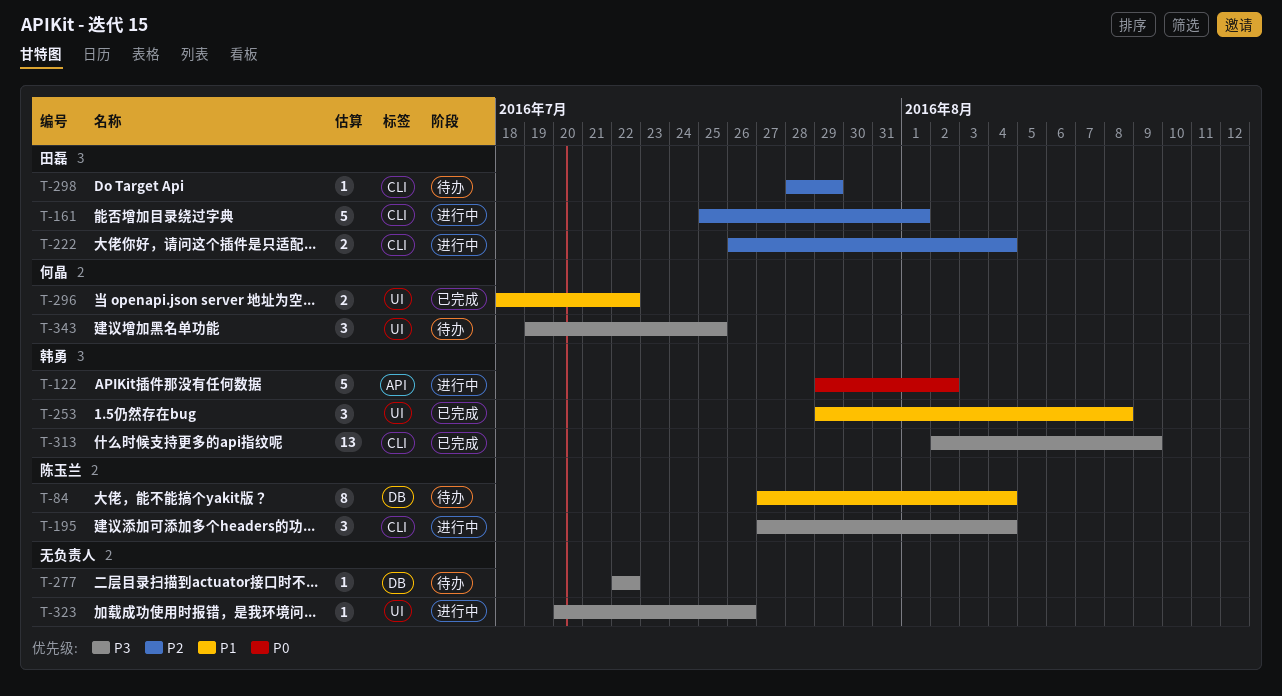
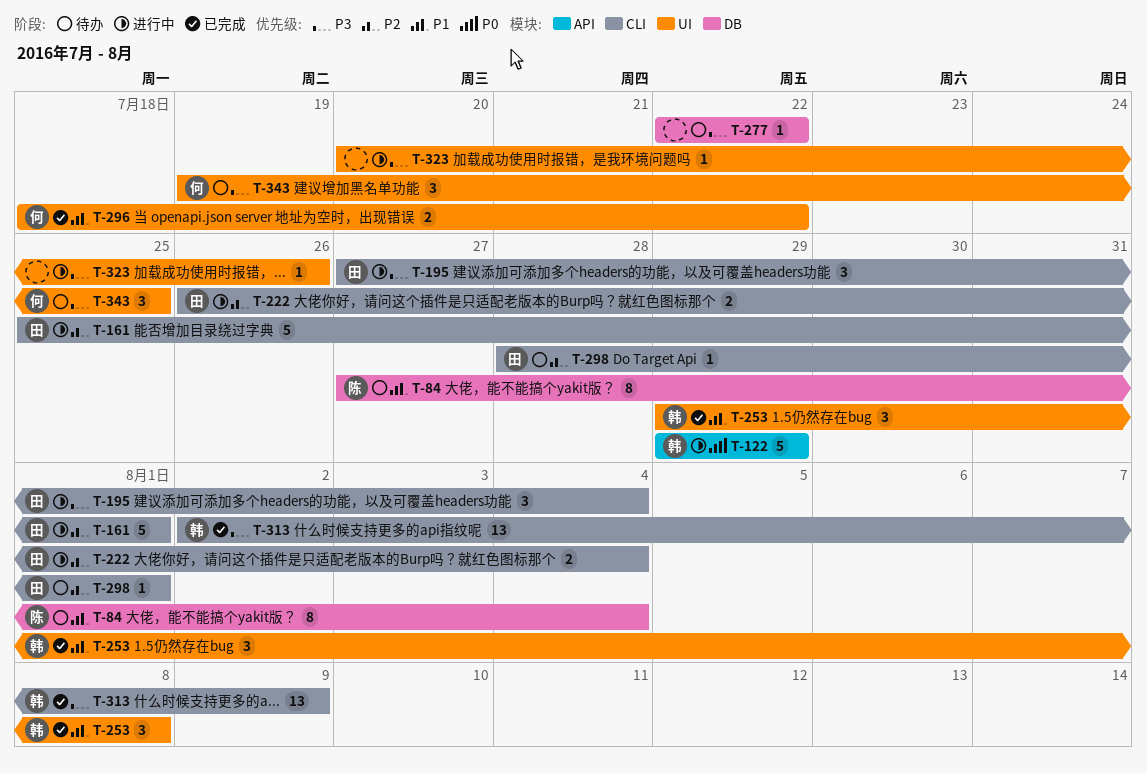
T-122, due: Aug 2 -> Jul 29
T-195, owner: 陈玉兰 -> 田磊
T-298, due: Jul 29 -> Aug 1

